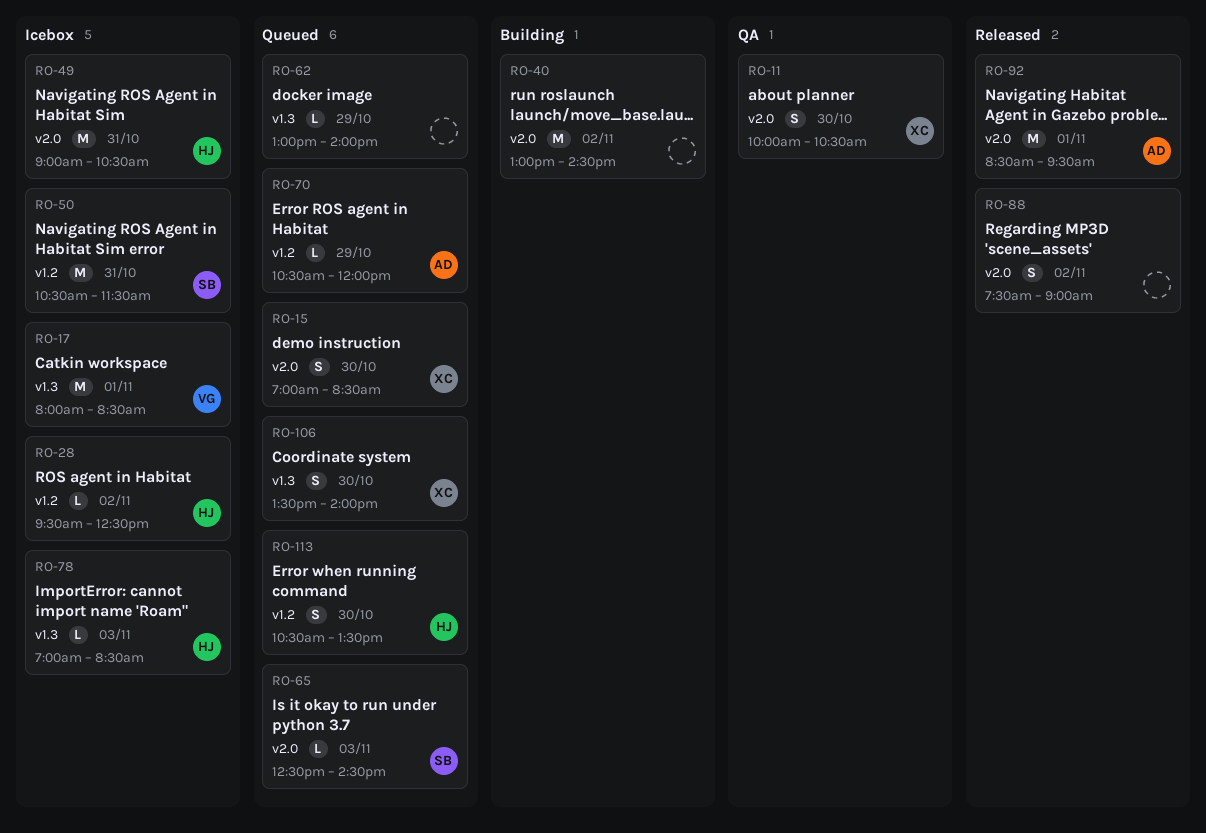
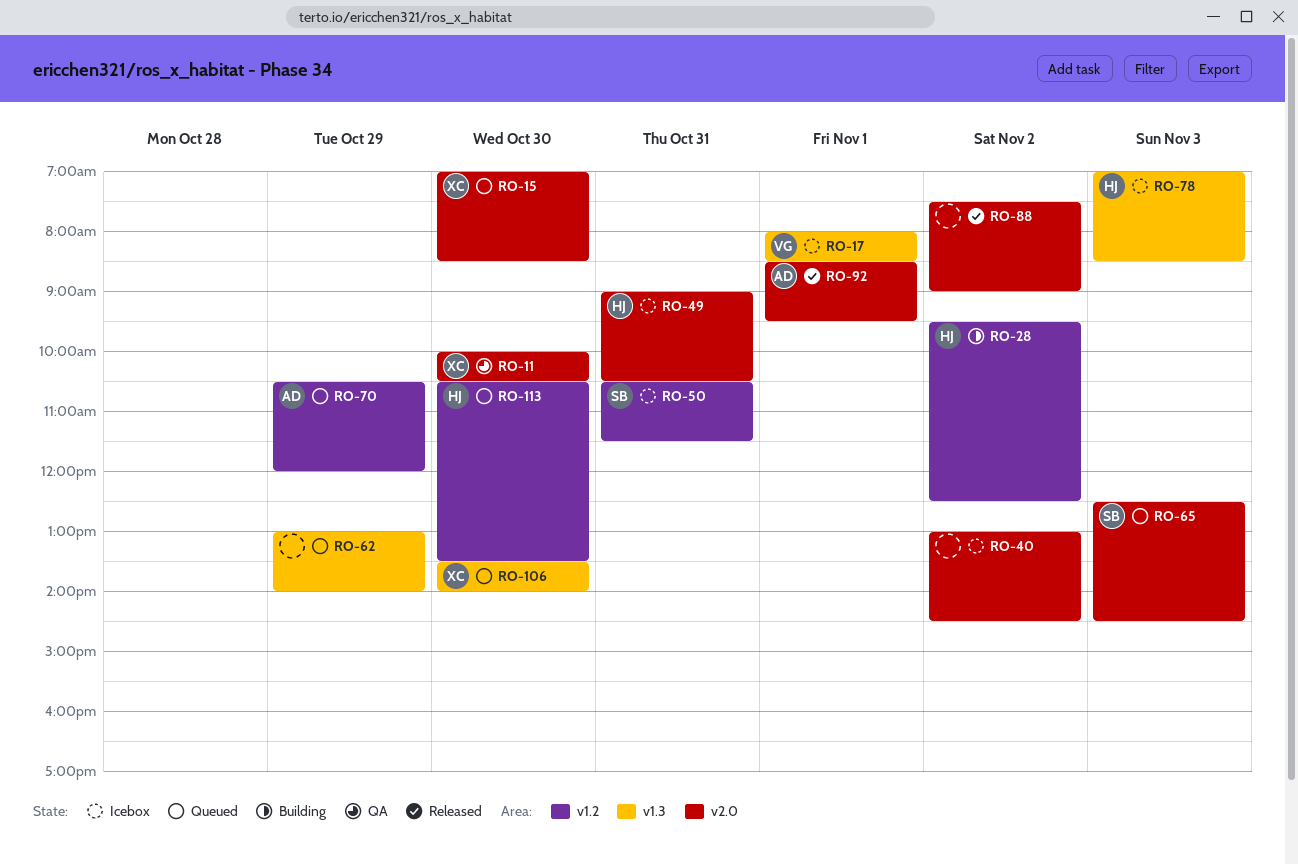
RO-28, status: Icebox -> Building
RO-40, status: Building -> Icebox

